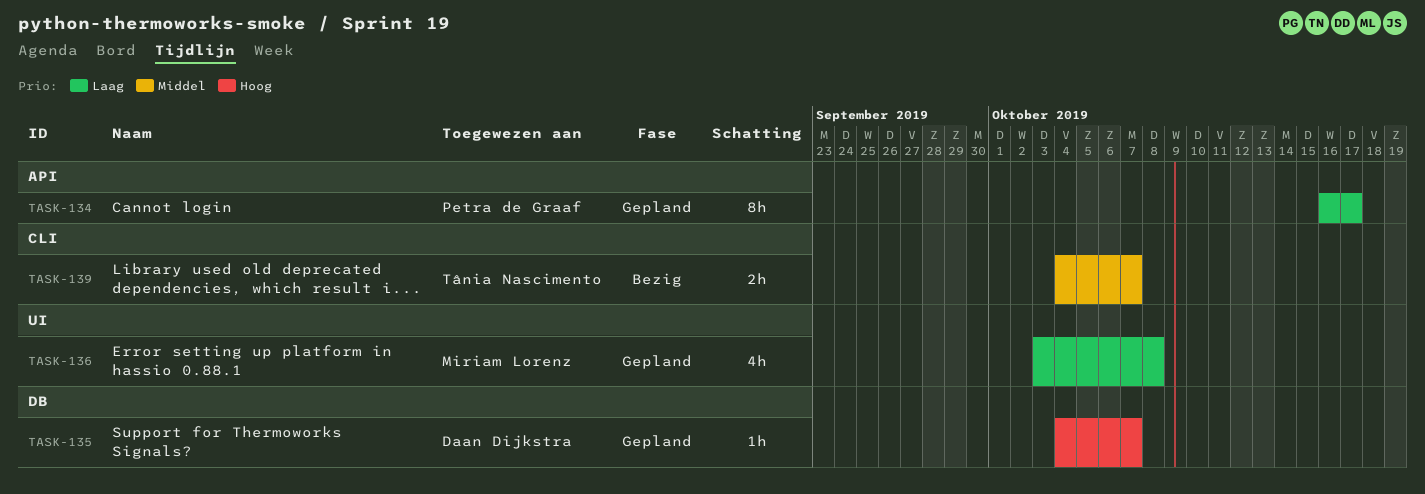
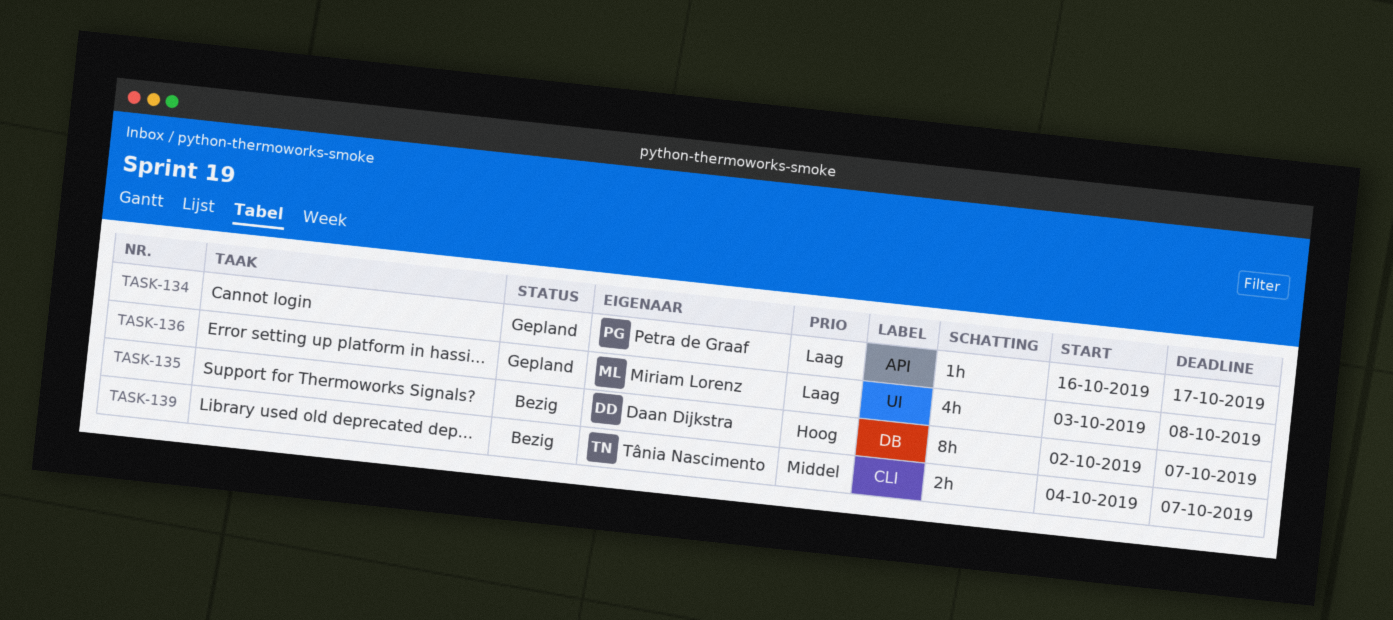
TASK-134, estimate: 8h -> 1h
TASK-135, status: Gepland -> Bezig
TASK-135, estimate: 1h -> 8h
TASK-135, start: Oct 4 -> Oct 2

